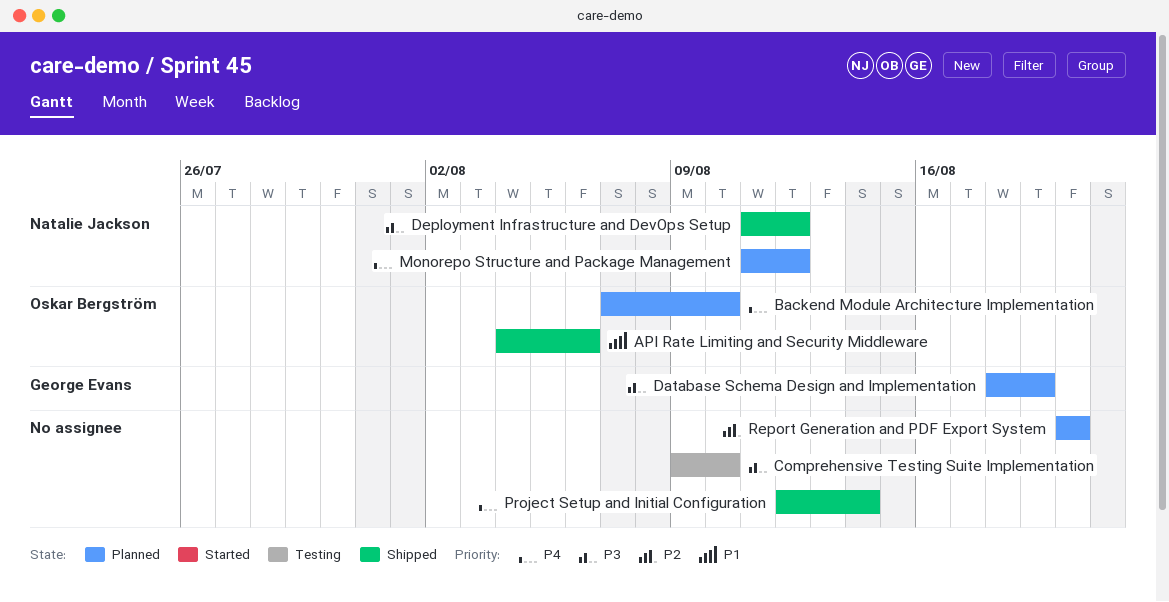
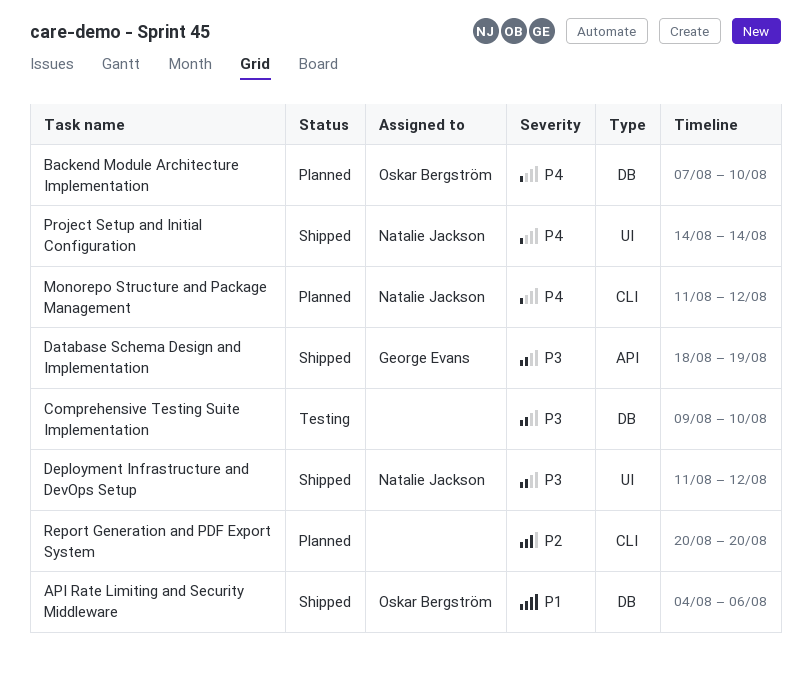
Database Schema Design and Implementation, status: Planned -> Shipped
Project Setup and Initial Configuration, owner: none -> Natalie Jackson
Project Setup and Initial Configuration, start: Aug 12 -> Aug 14

